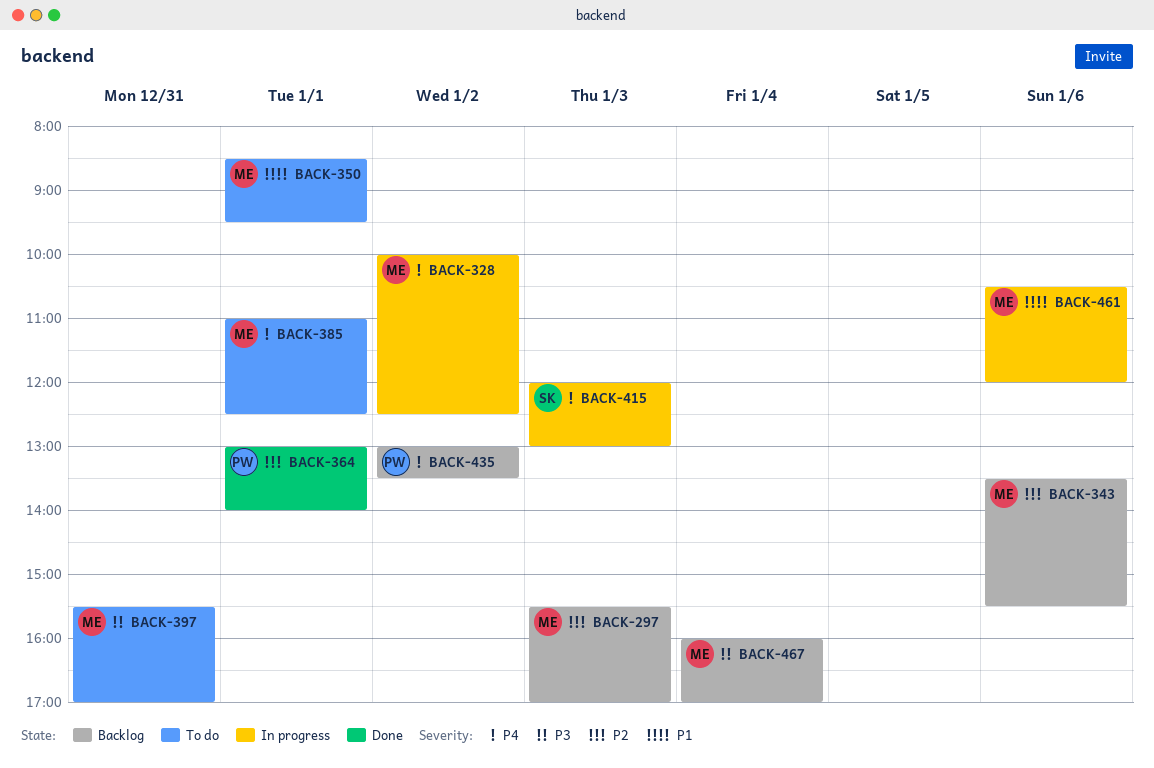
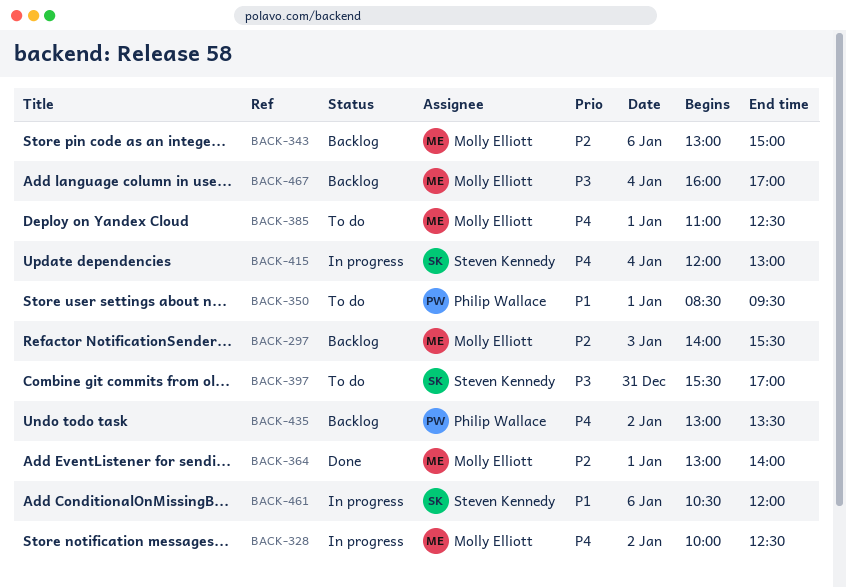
BACK-297, begins: 15:30 -> 14:00
BACK-297, ends: 17:00 -> 15:30
BACK-343, begins: 13:30 -> 13:00
BACK-343, ends: 15:30 -> 15:00
BACK-350, owner: Molly Elliott -> Philip Wallace
BACK-364, owner: Philip Wallace -> Molly Elliott
BACK-397, owner: Molly Elliott -> Steven Kennedy
BACK-415, day: Jan 3 -> Jan 4
BACK-461, owner: Molly Elliott -> Steven Kennedy

